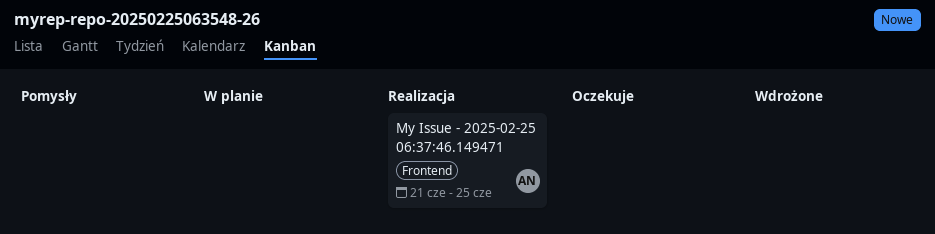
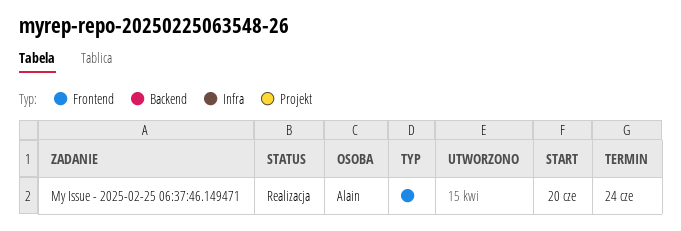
My Issue - 2025-02-25 06:37:46.149471, start: Jun 21 -> Jun 20
My Issue - 2025-02-25 06:37:46.149471, due: Jun 25 -> Jun 24

